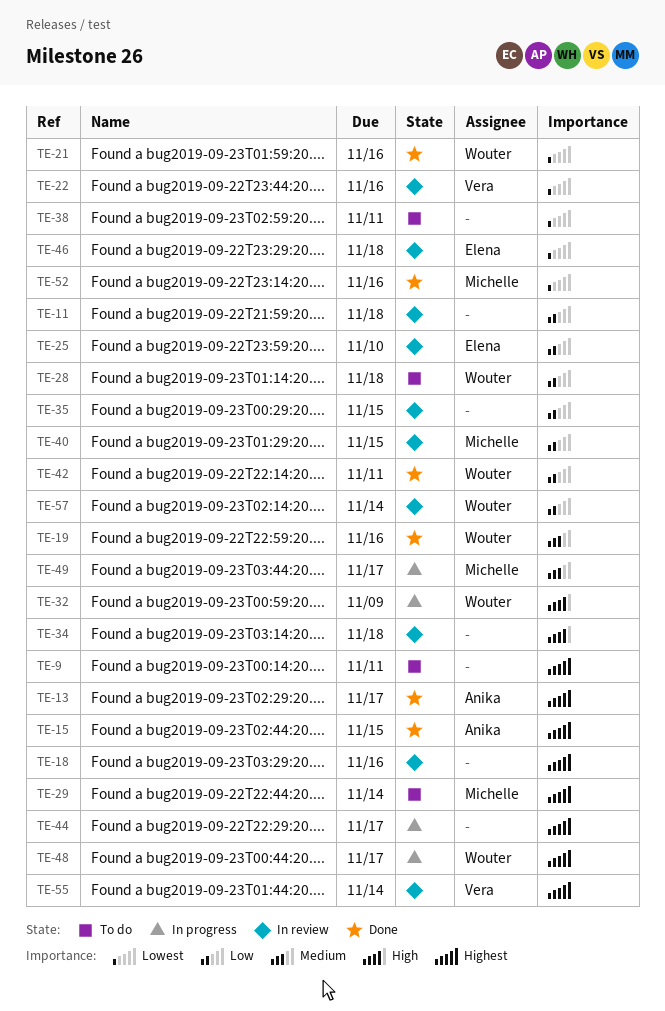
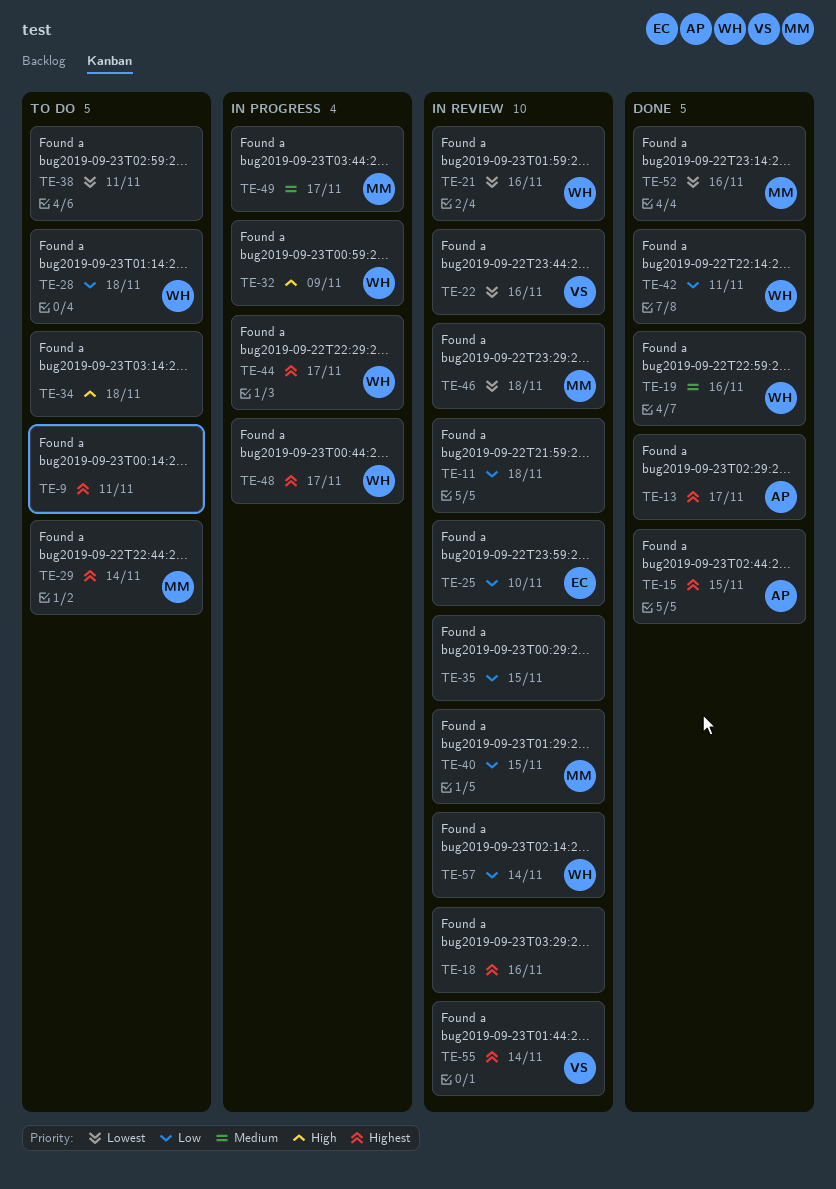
TE-21, status: Done -> In review
TE-34, status: In review -> To do
TE-44, owner: none -> Wouter
TE-46, owner: Elena -> Michelle

